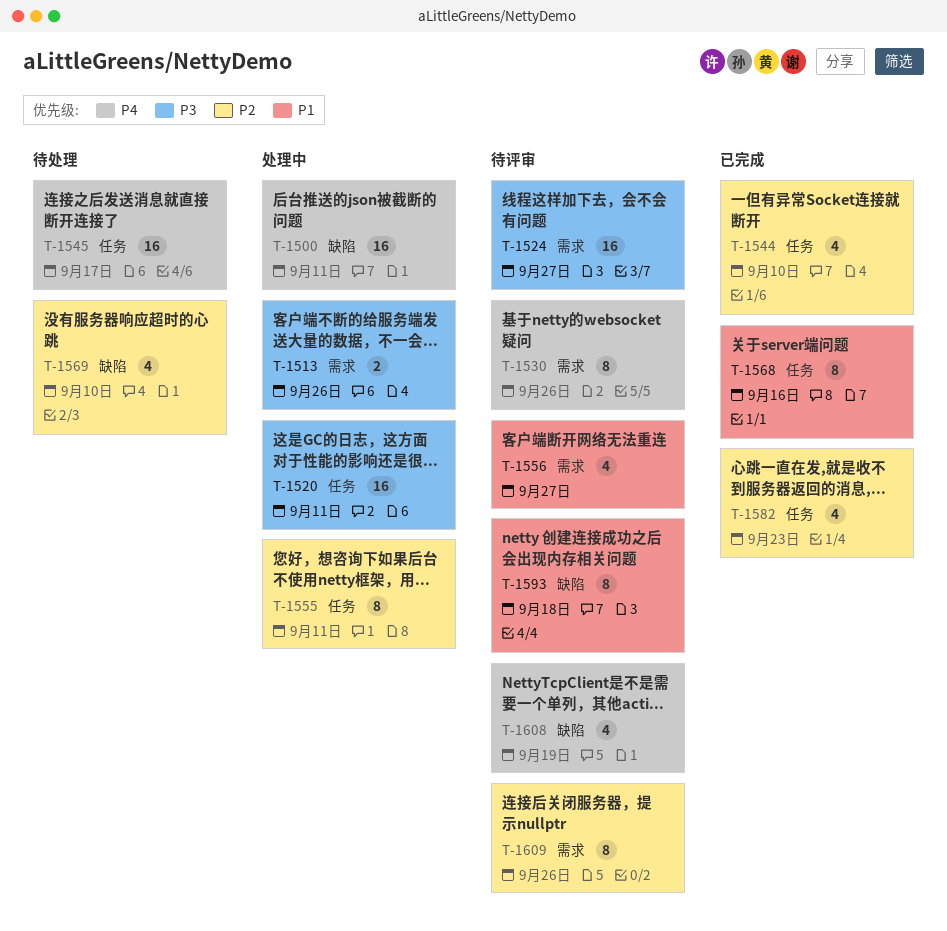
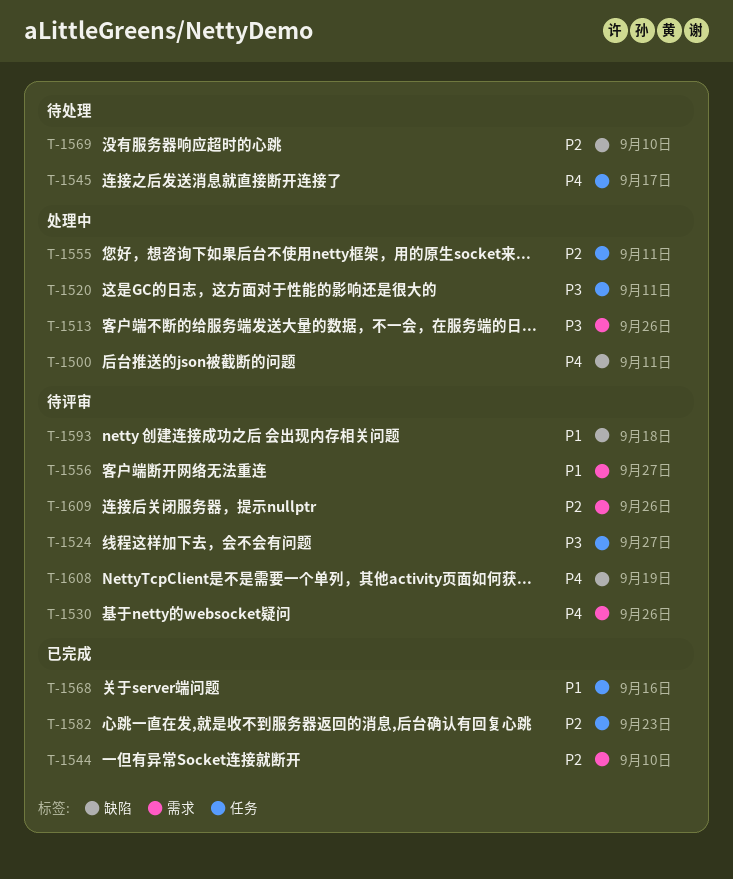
T-1524, label: 需求 -> 任务
T-1544, label: 任务 -> 需求

